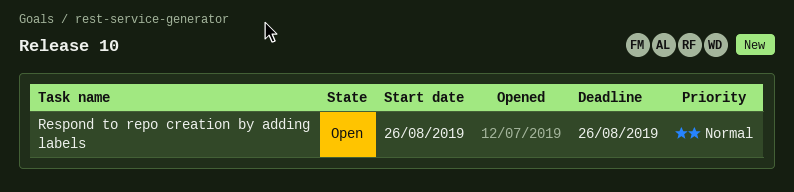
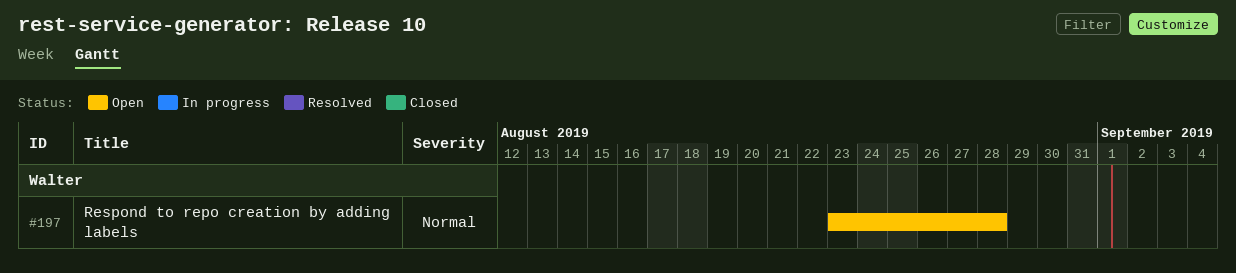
Respond to repo creation by adding labels, start: Aug 26 -> Aug 23
Respond to repo creation by adding labels, due: Aug 26 -> Aug 28

